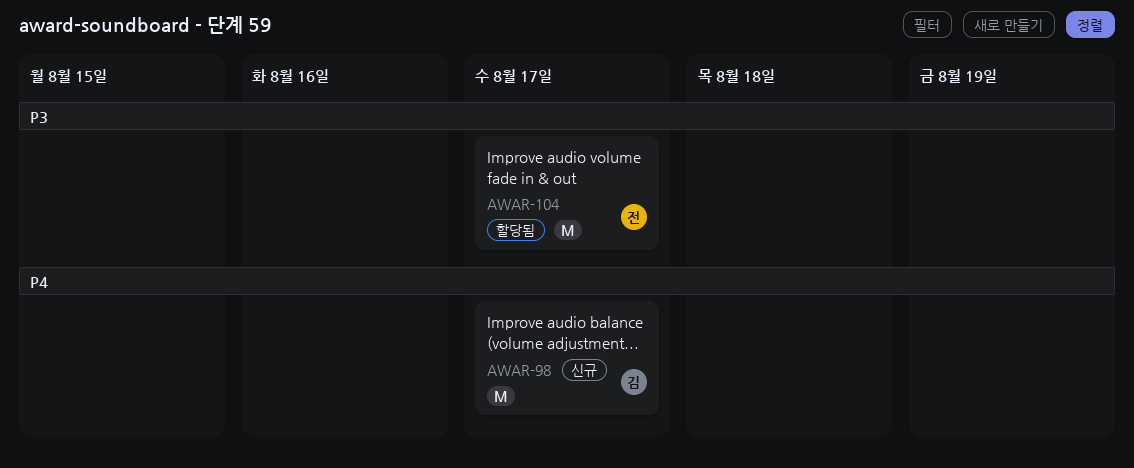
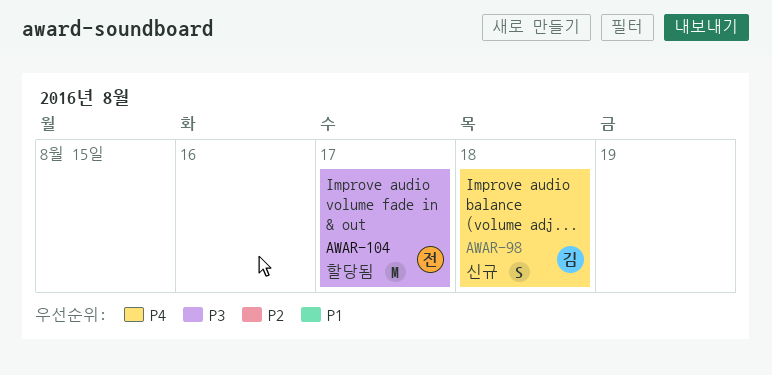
AWAR-98, estimate: M -> S
AWAR-98, due: Aug 17 -> Aug 18

